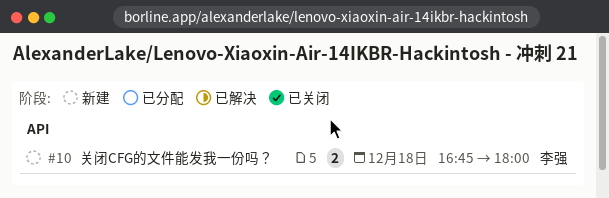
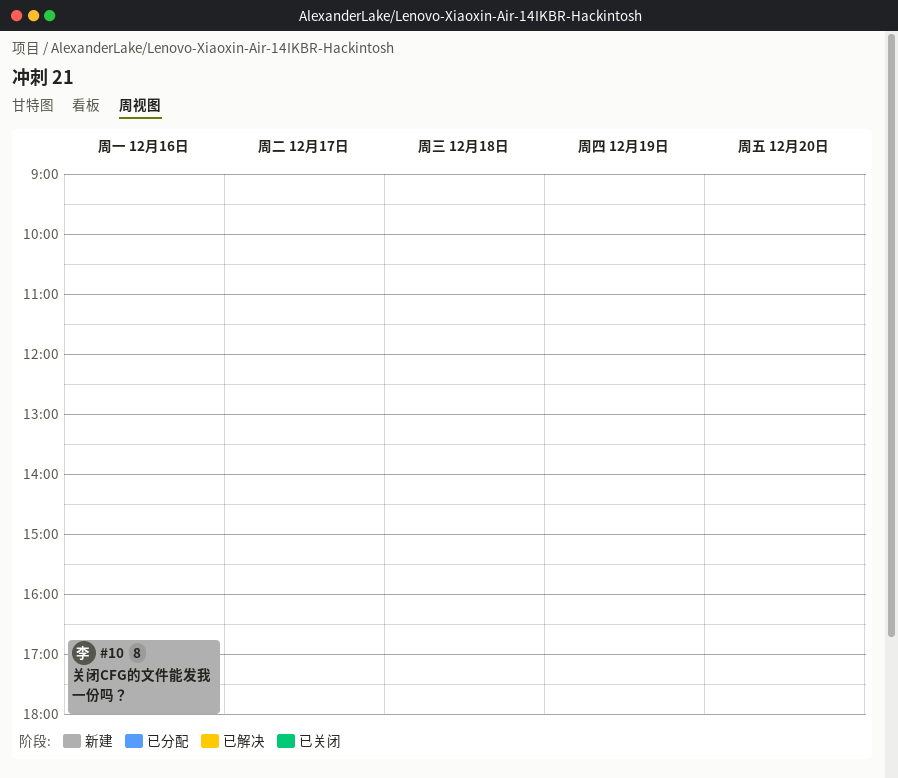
#10, estimate: 2 -> 8
#10, day: Dec 18 -> Dec 16

